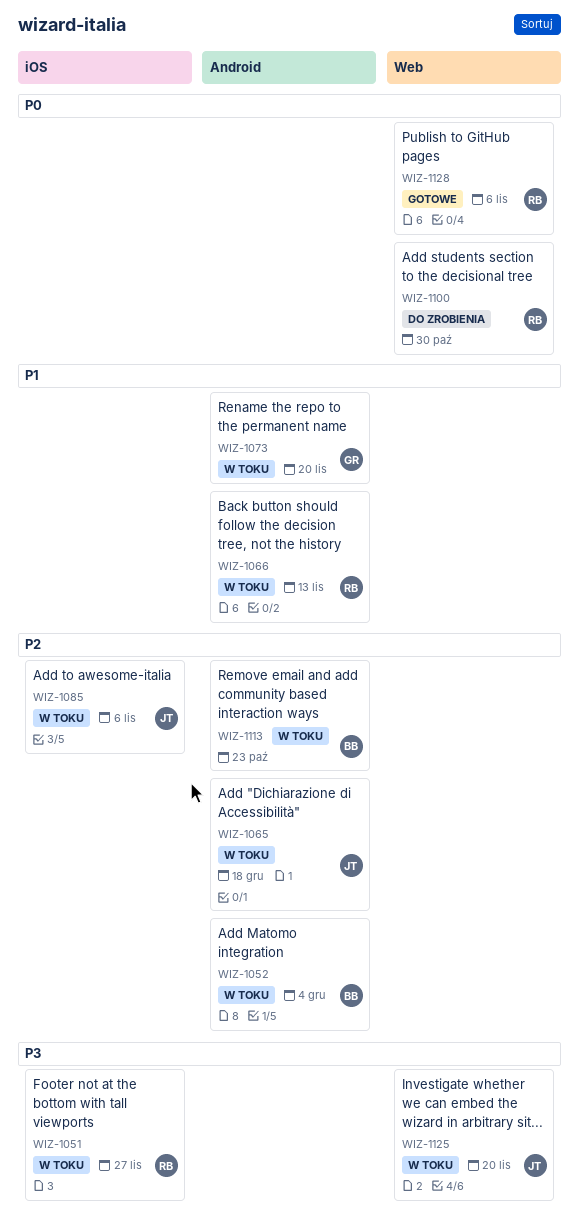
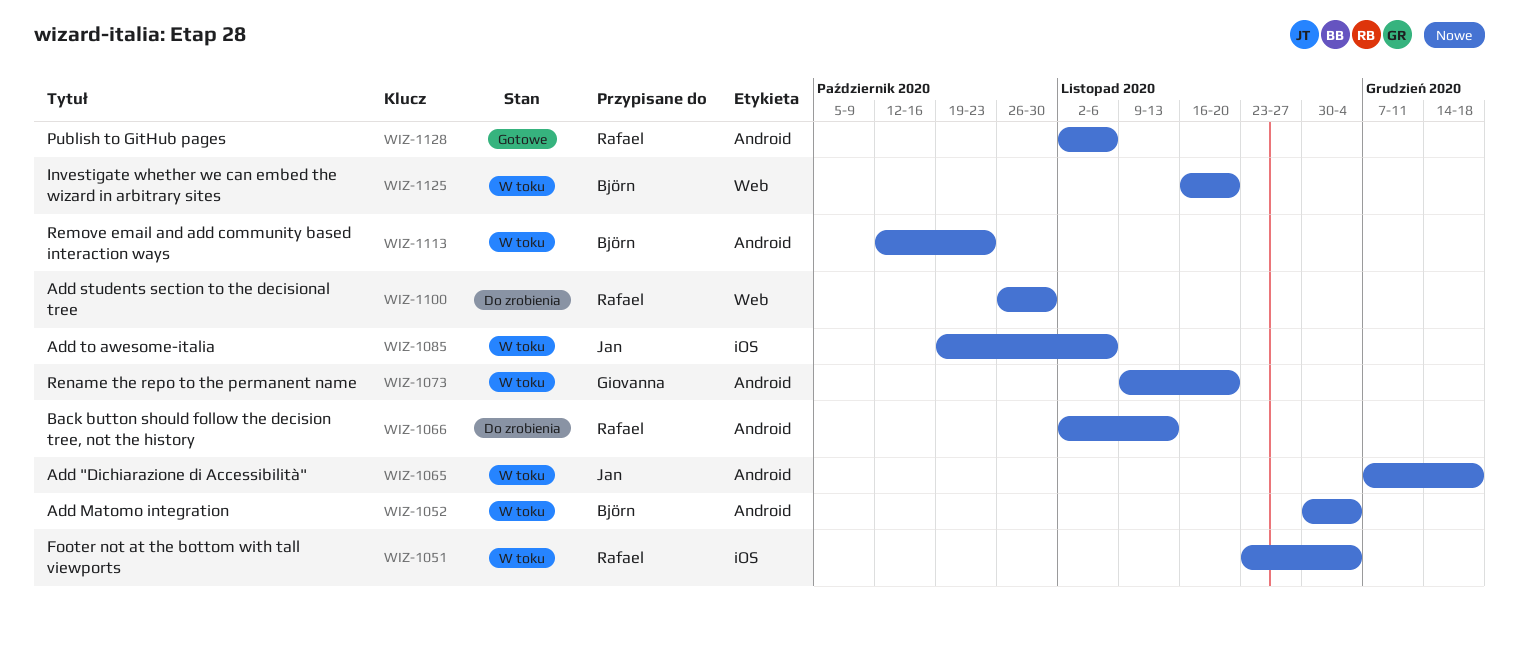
WIZ-1051, due: Nov 27 -> Dec 4
WIZ-1066, status: W toku -> Do zrobienia
WIZ-1125, owner: Jan -> Björn
WIZ-1128, label: Web -> Android

